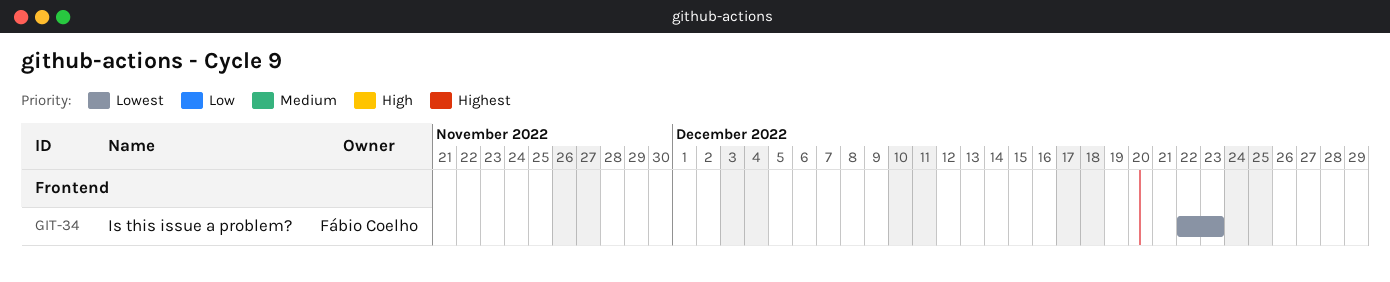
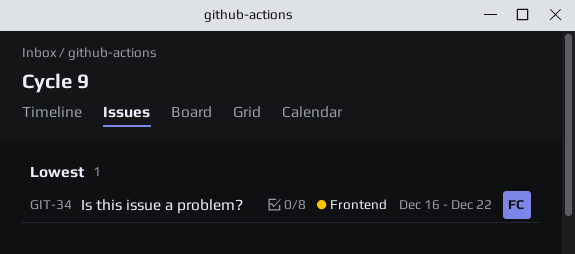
GIT-34, start: Dec 22 -> Dec 16
GIT-34, due: Dec 23 -> Dec 22

